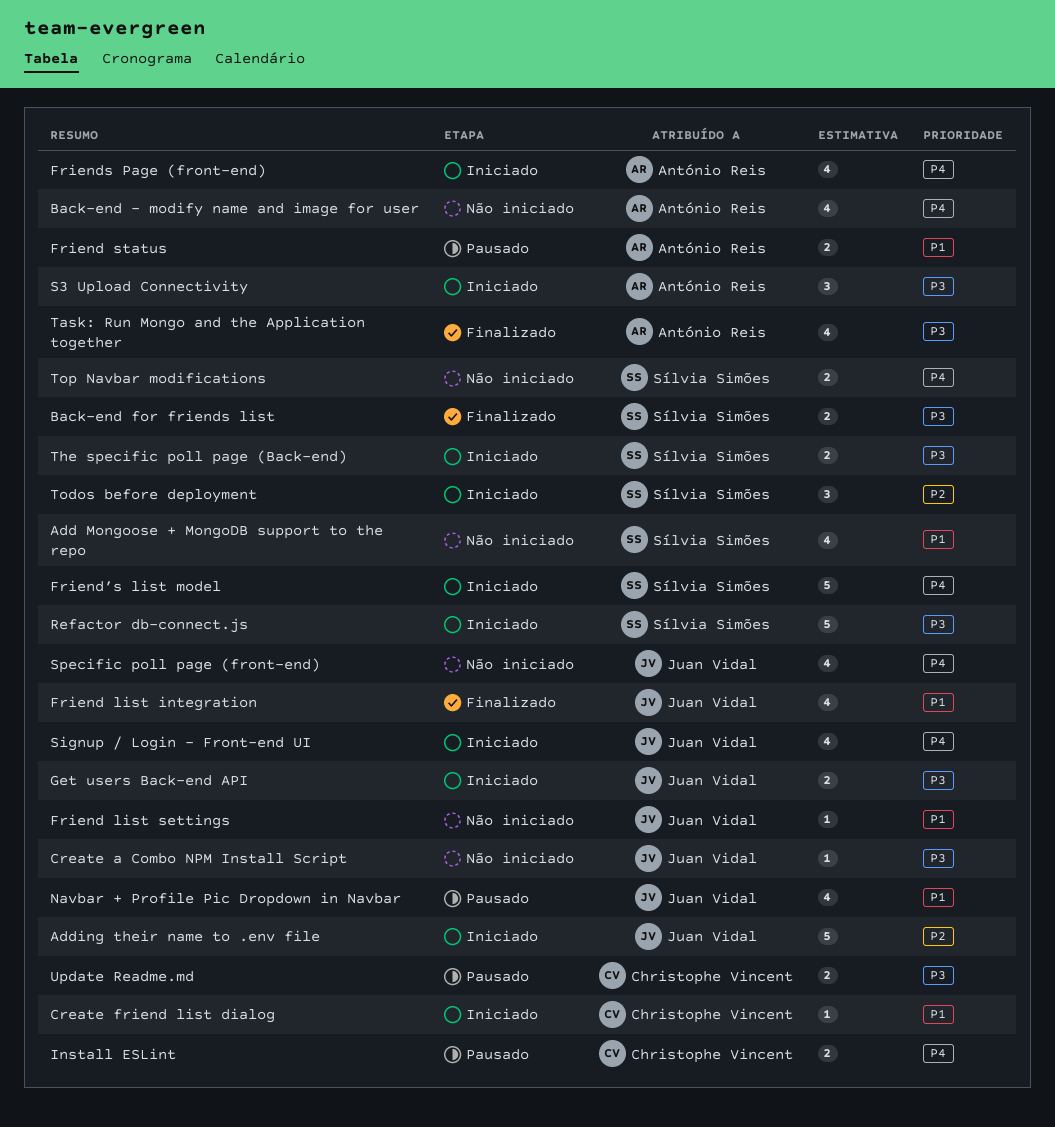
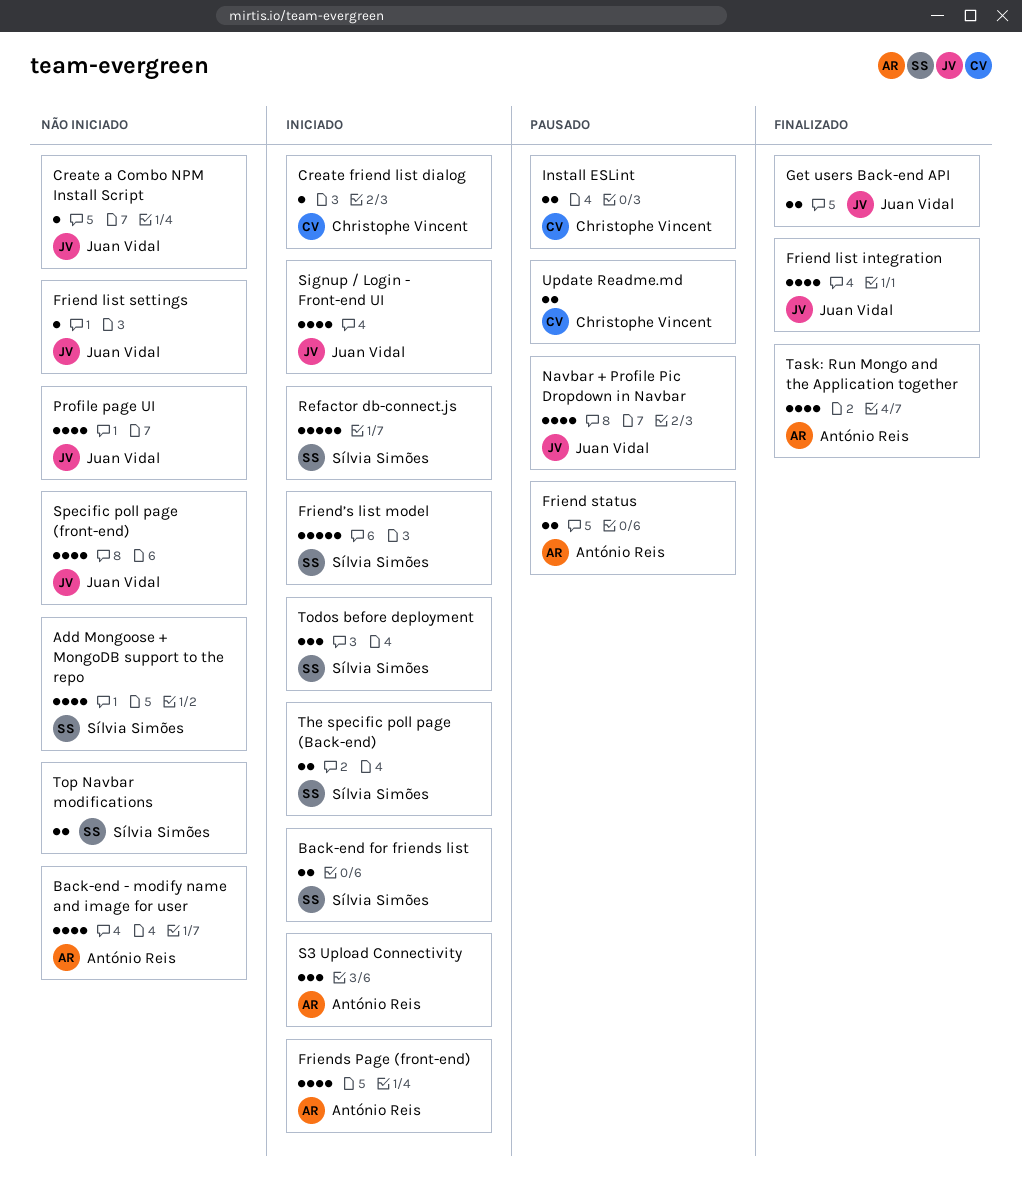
Adding their name to .env file: present -> none
Back-end for friends list, status: Finalizado -> Iniciado
Get users Back-end API, status: Iniciado -> Finalizado
Profile page UI: none -> present

